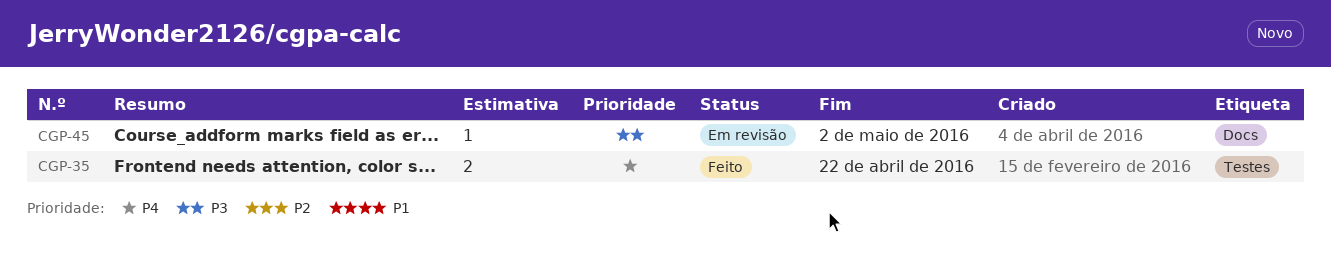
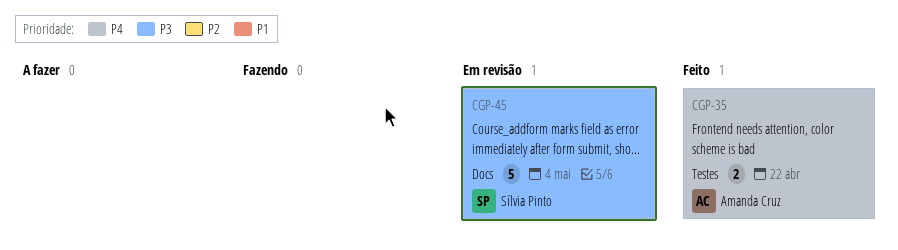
CGP-45, estimate: 1 -> 5
CGP-45, due: May 2 -> May 4

